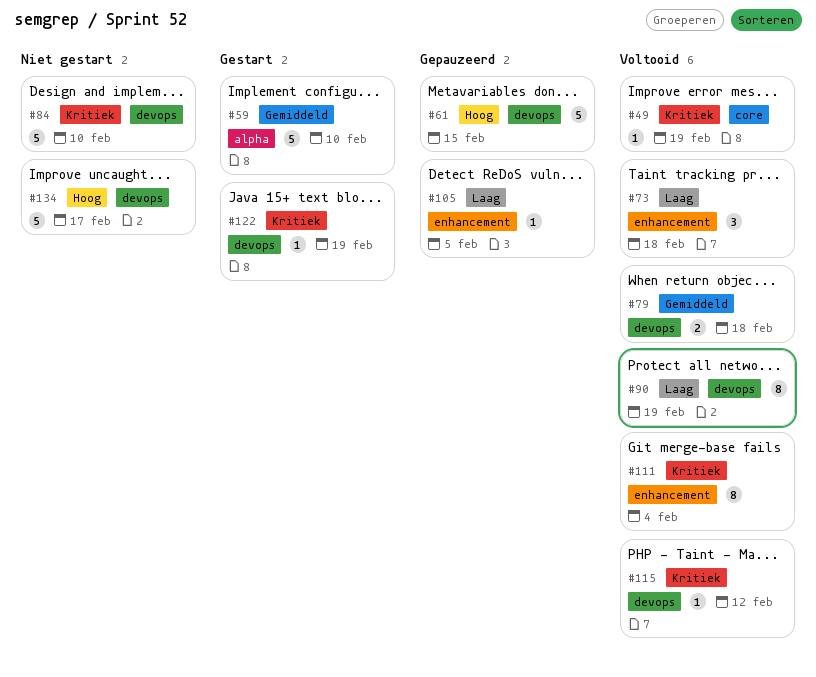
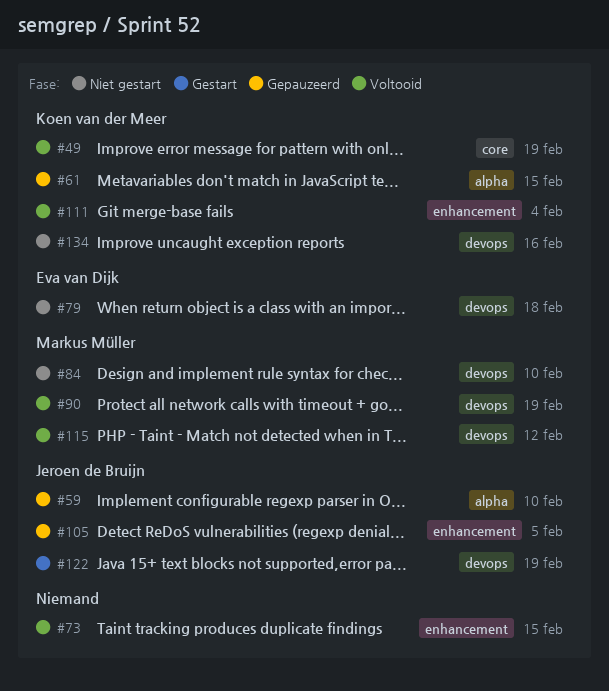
#59, status: Gestart -> Gepauzeerd
#61, label: devops -> alpha
#73, due: Feb 18 -> Feb 15
#79, status: Voltooid -> Niet gestart
#134, due: Feb 17 -> Feb 16

